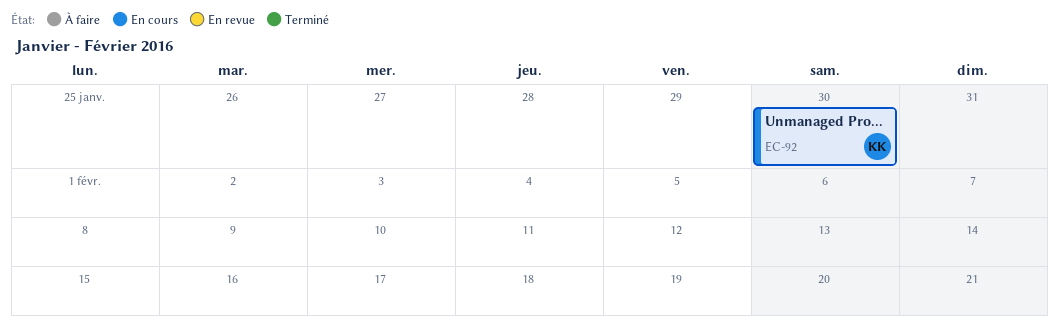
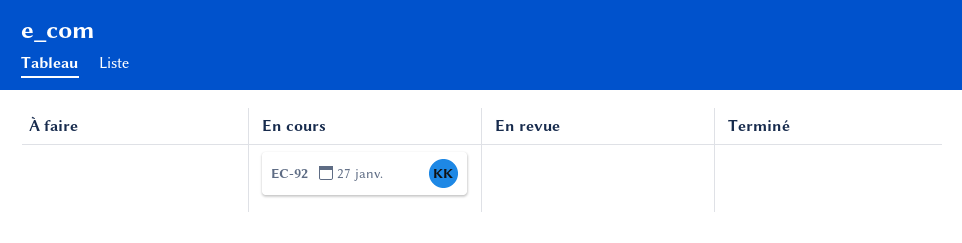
EC-92, due: Jan 30 -> Jan 27

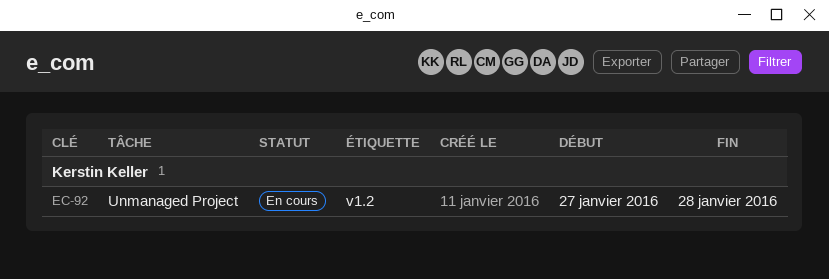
EC-92, due: Jan 27 -> Jan 28

